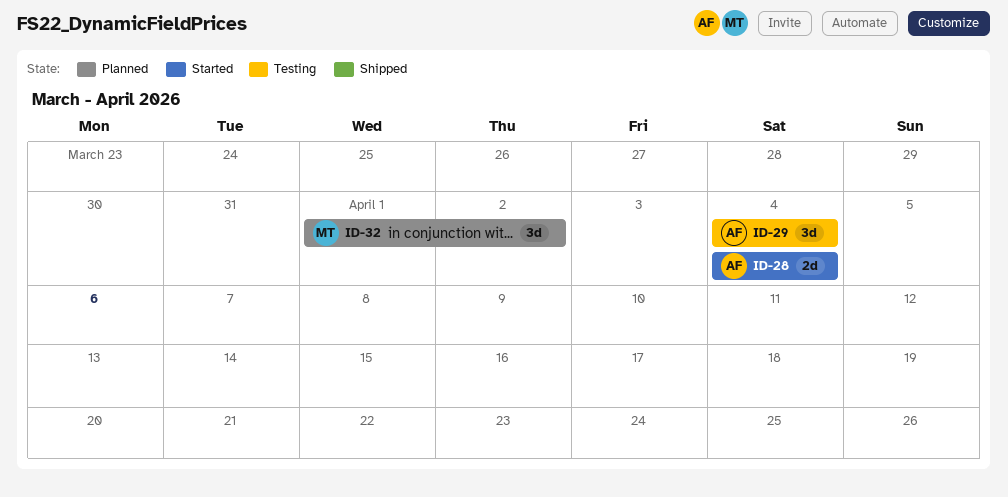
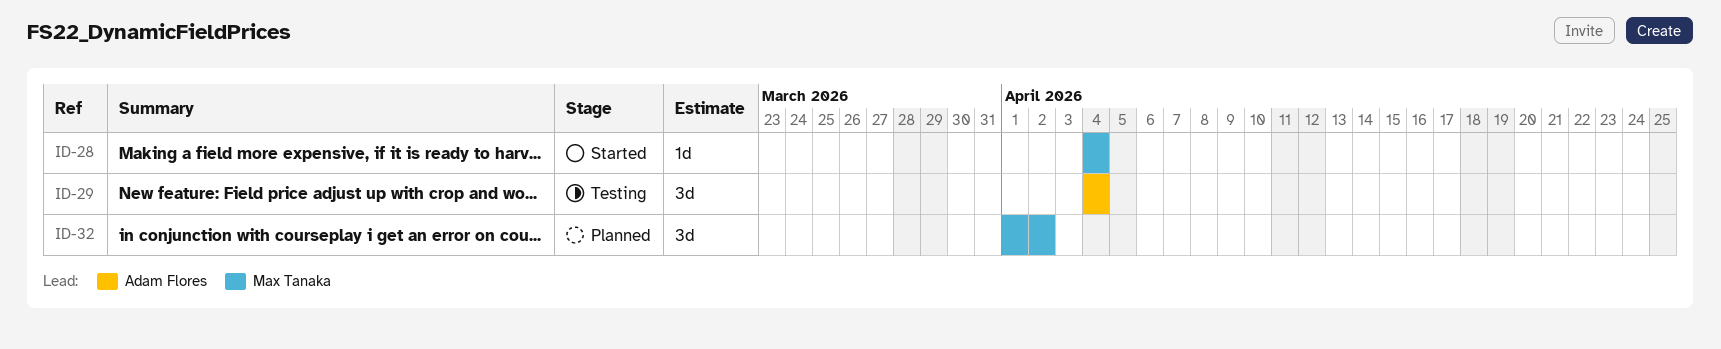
ID-28, owner: Adam Flores -> Max Tanaka
ID-28, estimate: 2d -> 1d

